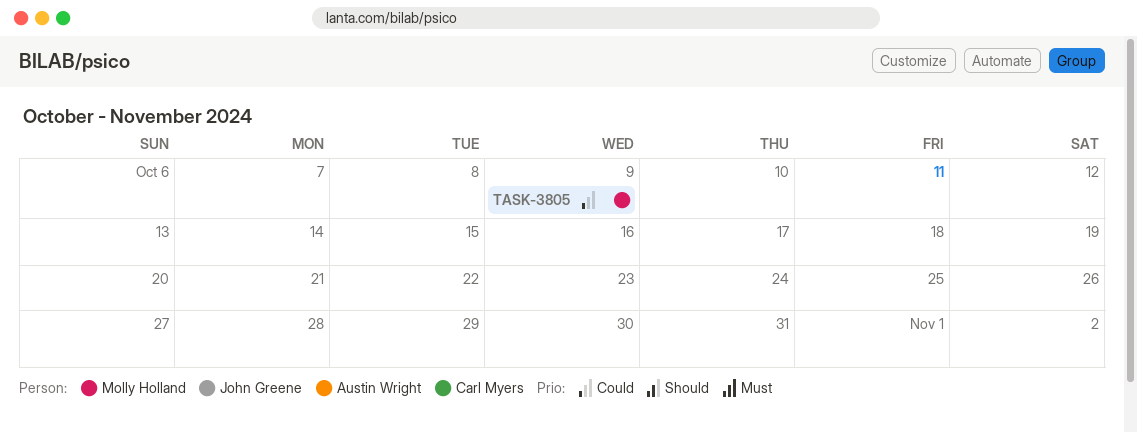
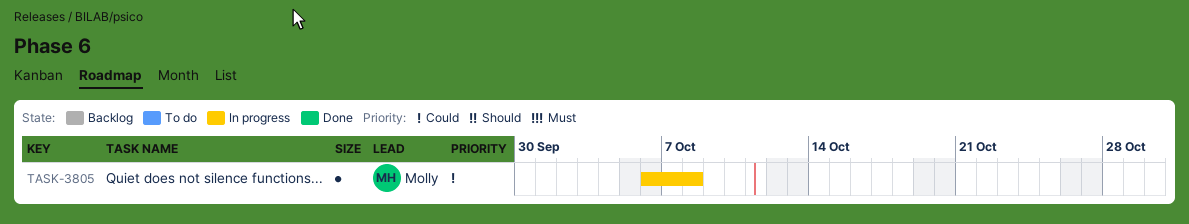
TASK-3805, due: Oct 9 -> Oct 8

